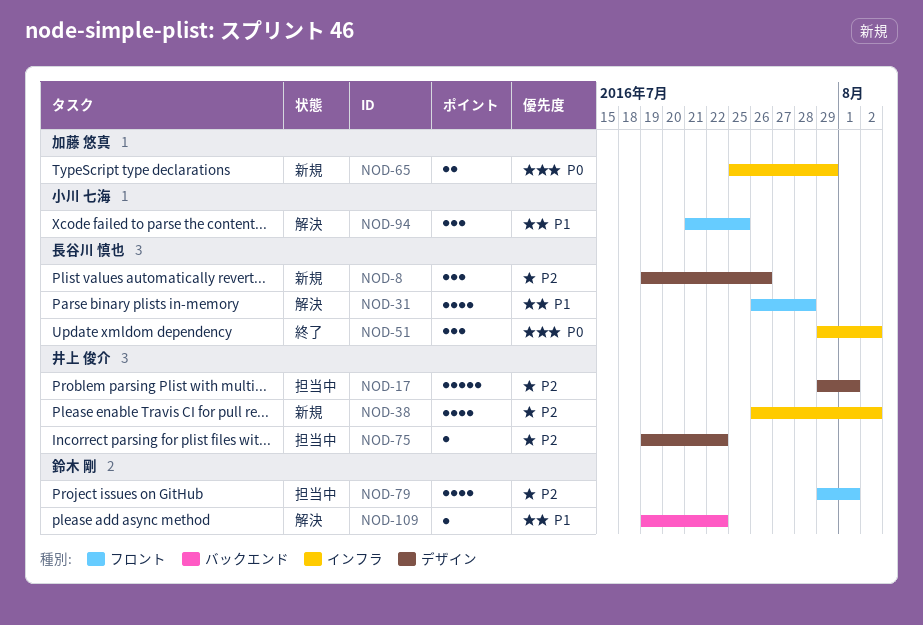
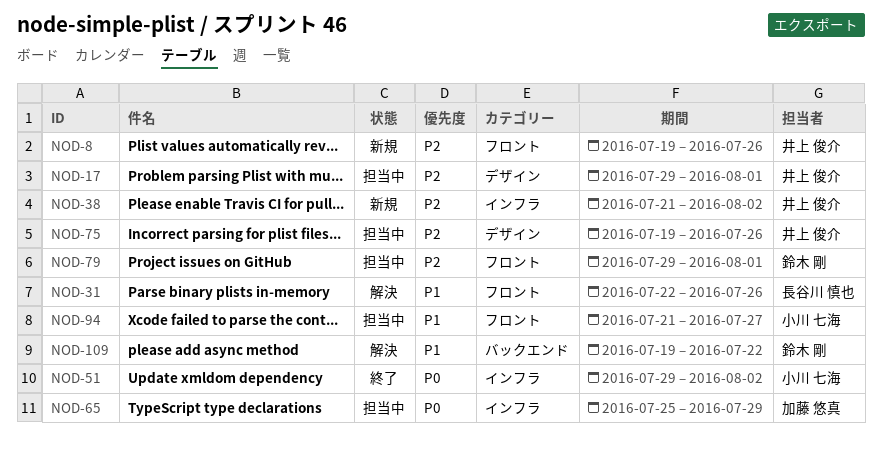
NOD-8, owner: 長谷川 慎也 -> 井上 俊介
NOD-8, label: デザイン -> フロント
NOD-31, start: Jul 26 -> Jul 22
NOD-31, due: Jul 28 -> Jul 26
NOD-38, start: Jul 26 -> Jul 21
NOD-51, owner: 長谷川 慎也 -> 小川 七海
NOD-65, status: 新規 -> 担当中
NOD-75, due: Jul 22 -> Jul 26
NOD-94, status: 解決 -> 担当中
NOD-94, due: Jul 25 -> Jul 27

